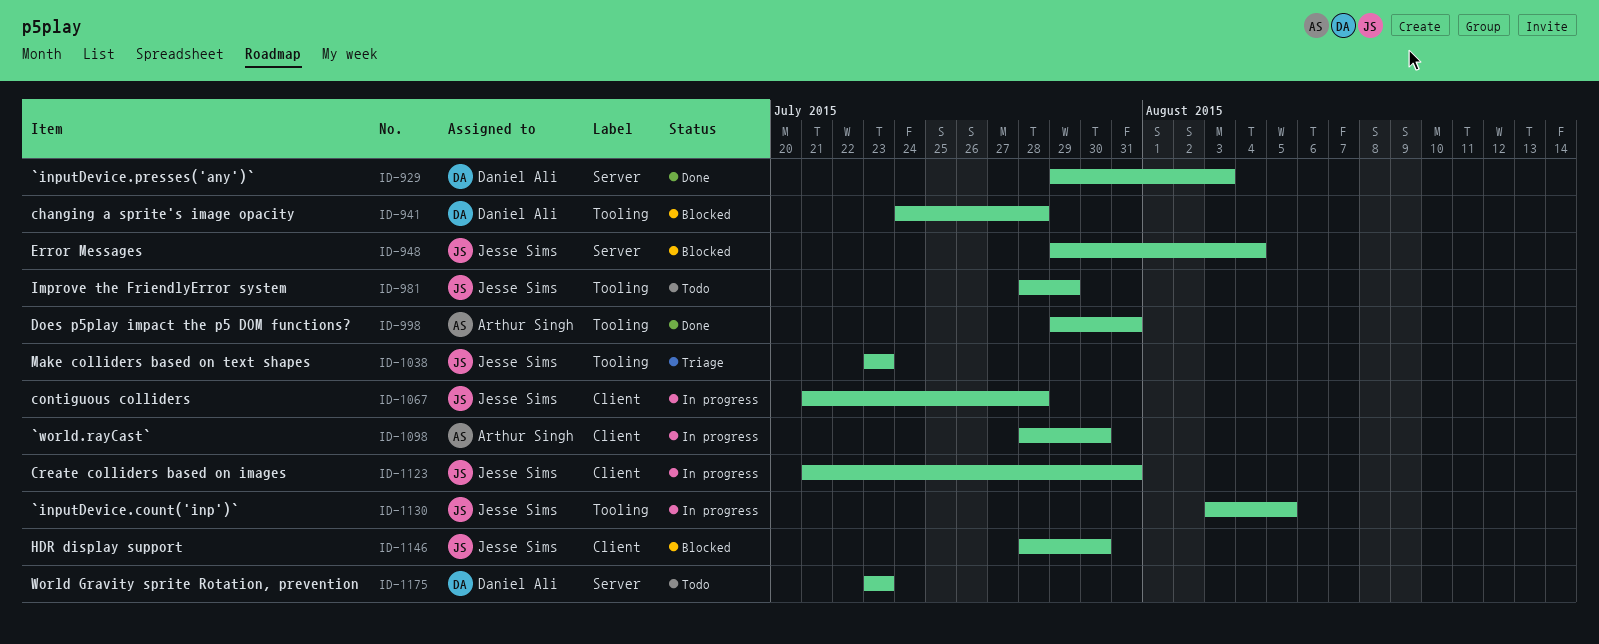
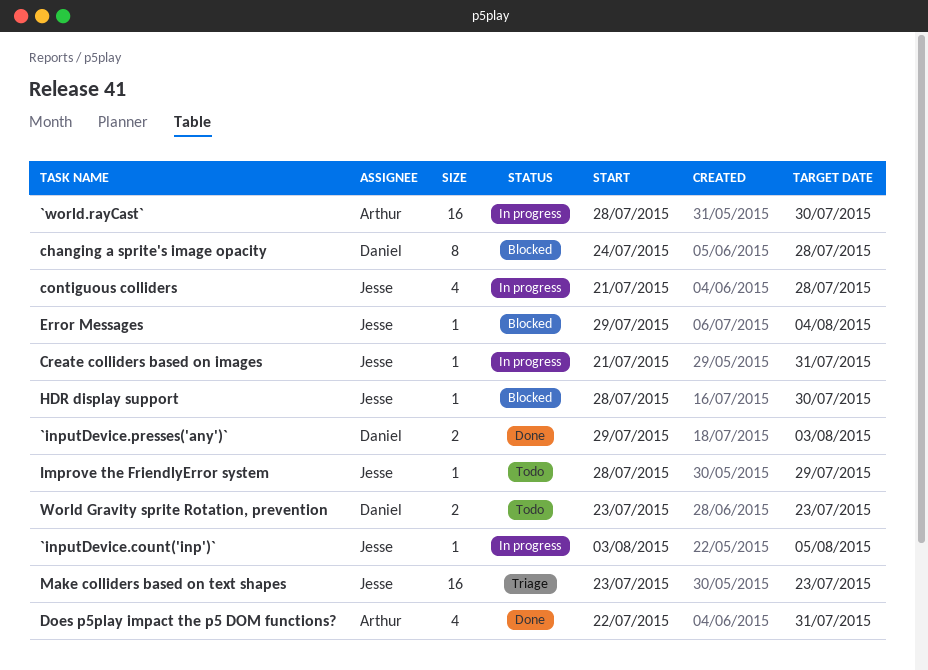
Does p5play impact the p5 DOM functions?, start: Jul 29 -> Jul 22

